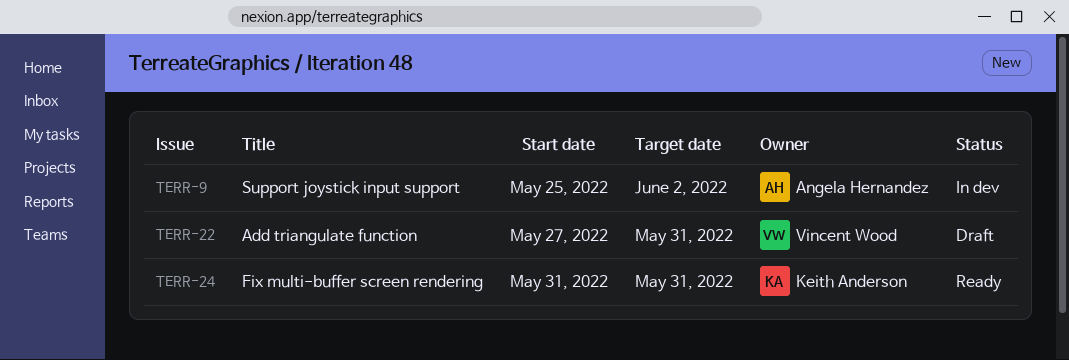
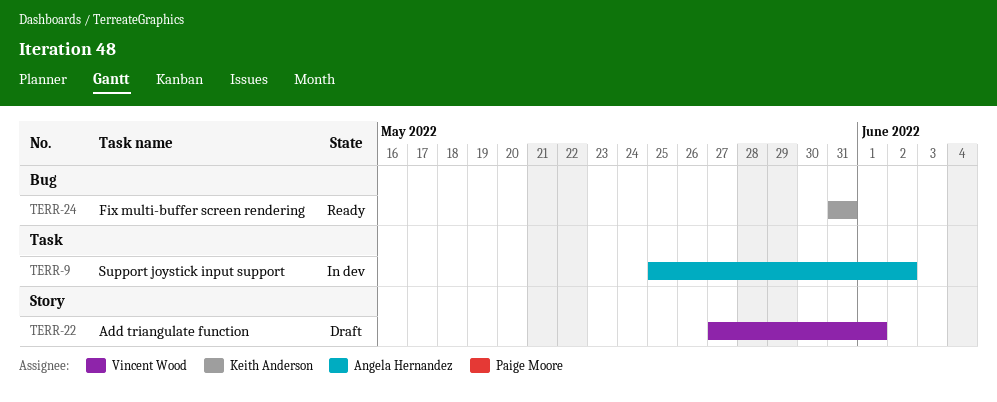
TERR-22, due: May 31 -> Jun 1

